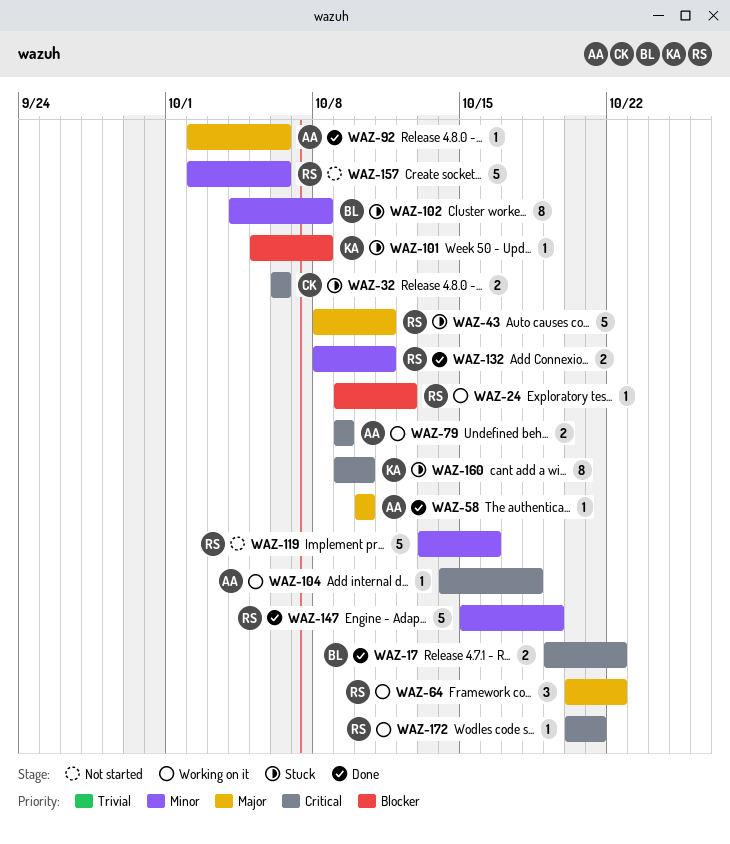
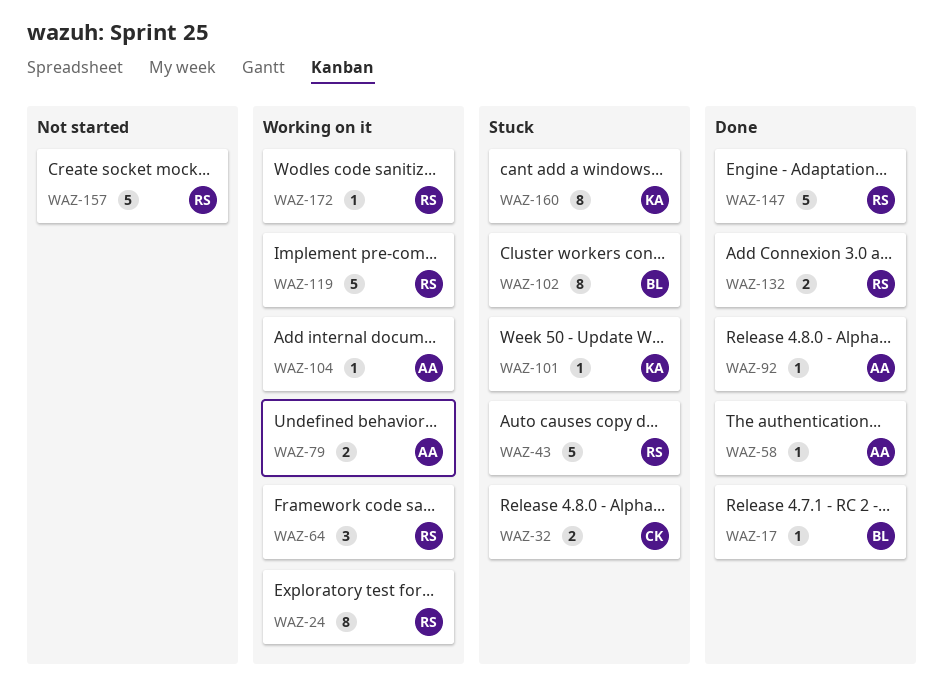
WAZ-17, estimate: 2 -> 1
WAZ-24, estimate: 1 -> 8
WAZ-119, status: Not started -> Working on it

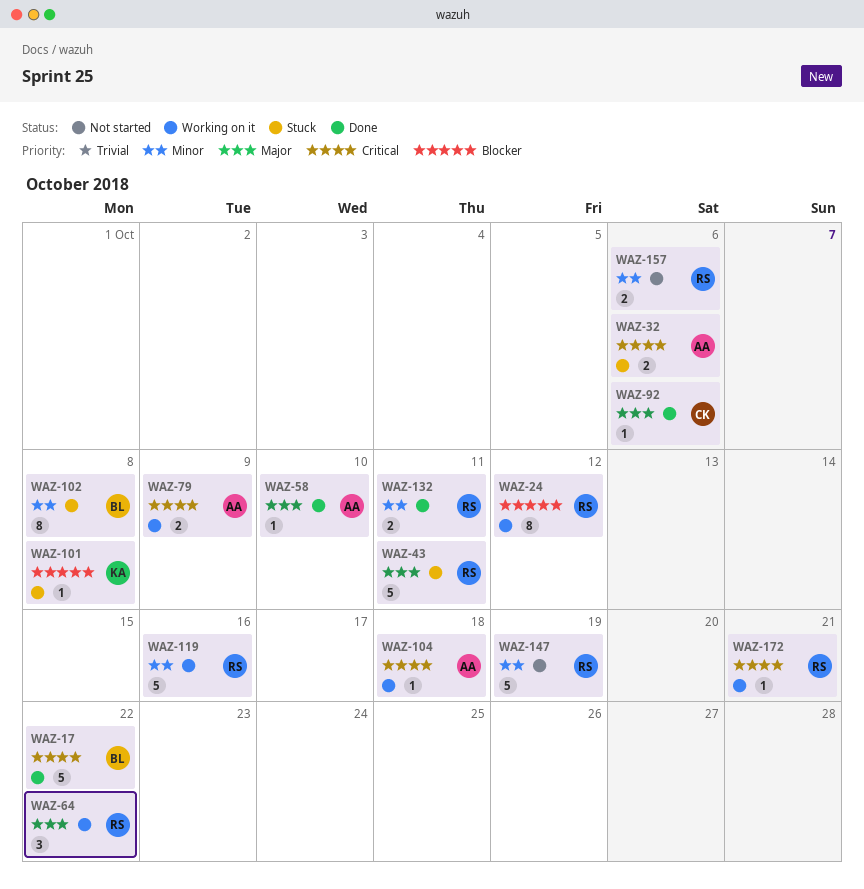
WAZ-17, estimate: 1 -> 5
WAZ-32, owner: CK -> AA
WAZ-92, owner: AA -> CK
WAZ-147, status: Done -> Not started
WAZ-157, estimate: 5 -> 2
WAZ-160: present -> none

